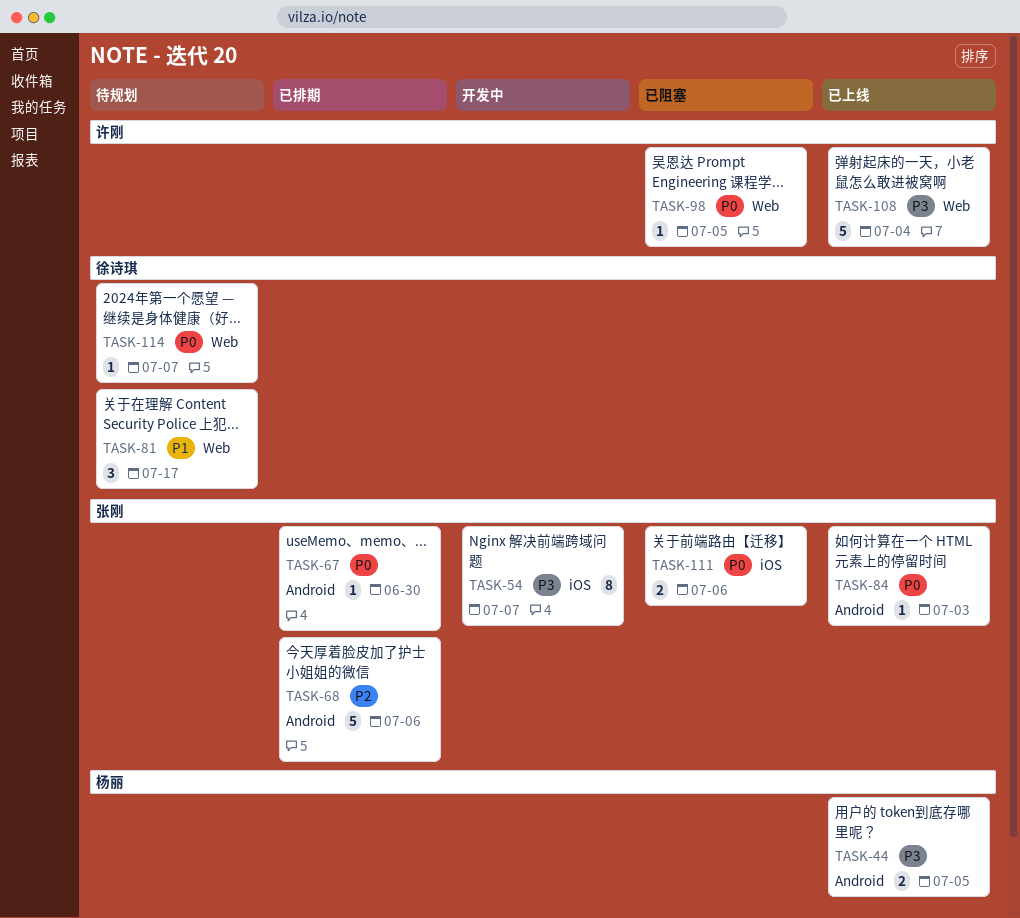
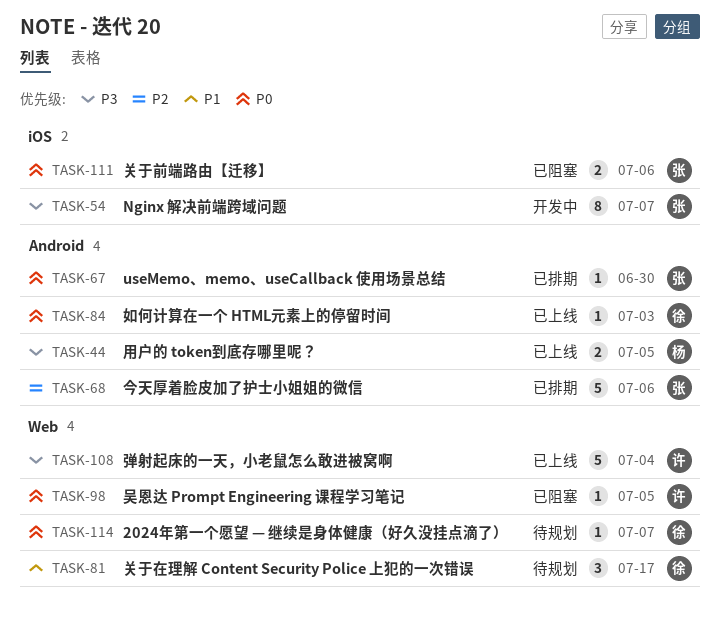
TASK-84, owner: 张刚 -> 徐诗琪

